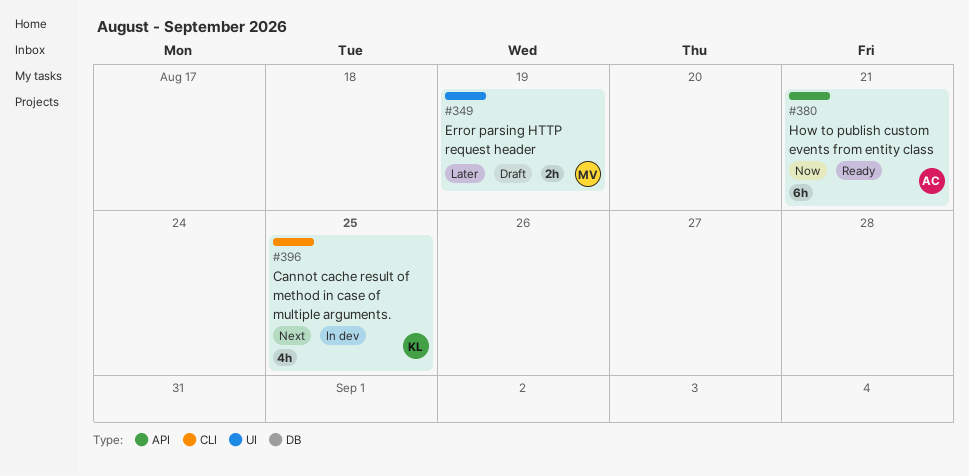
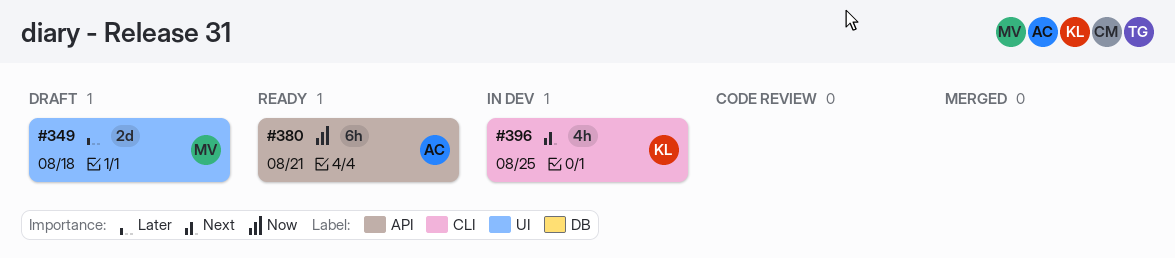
#349, estimate: 2h -> 2d
#349, due: Aug 19 -> Aug 18

